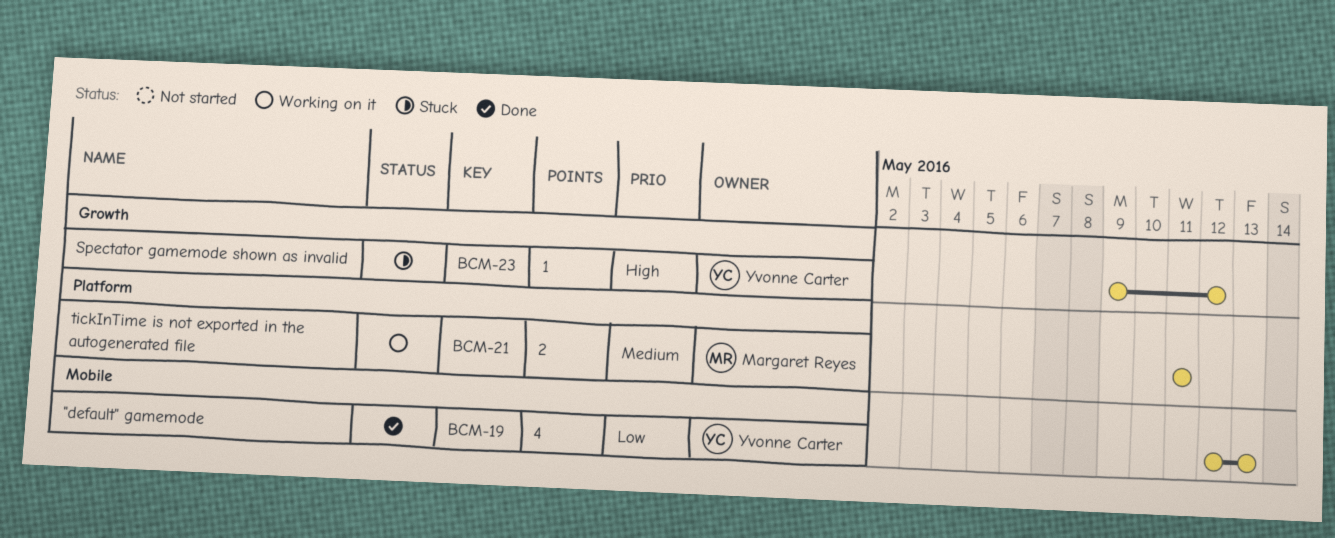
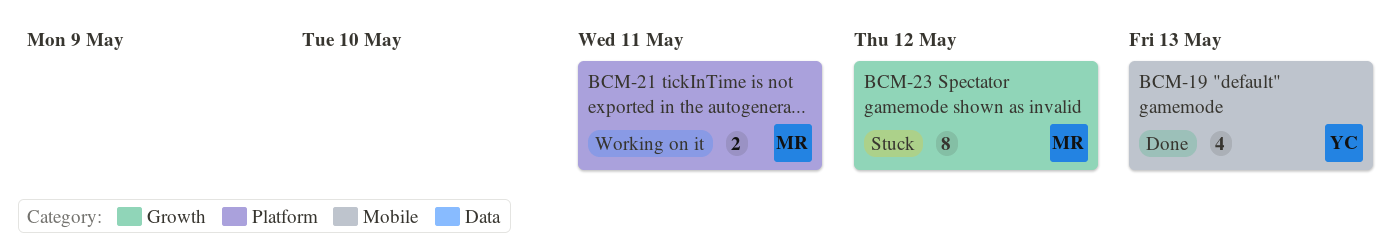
BCM-23, owner: Yvonne Carter -> Margaret Reyes
BCM-23, estimate: 1 -> 8

